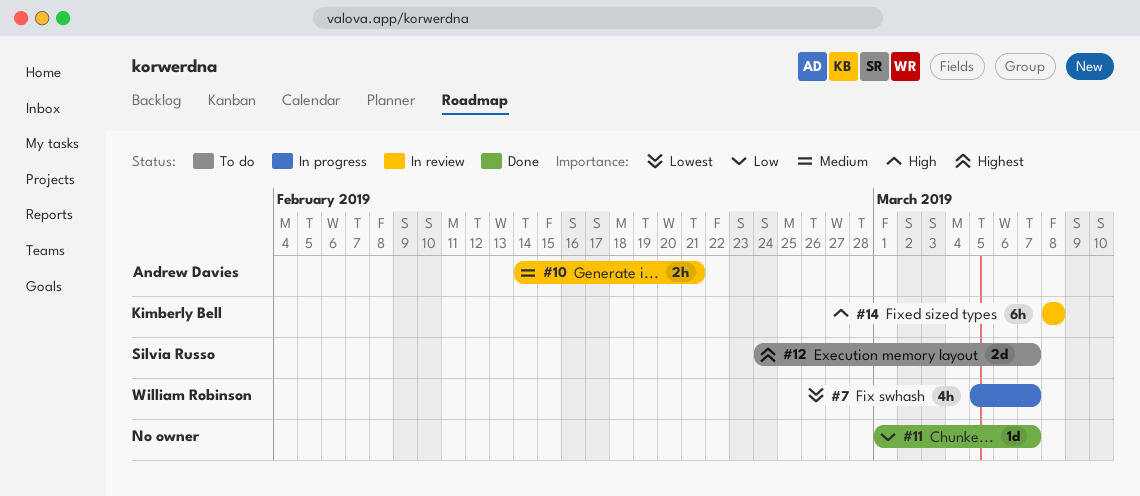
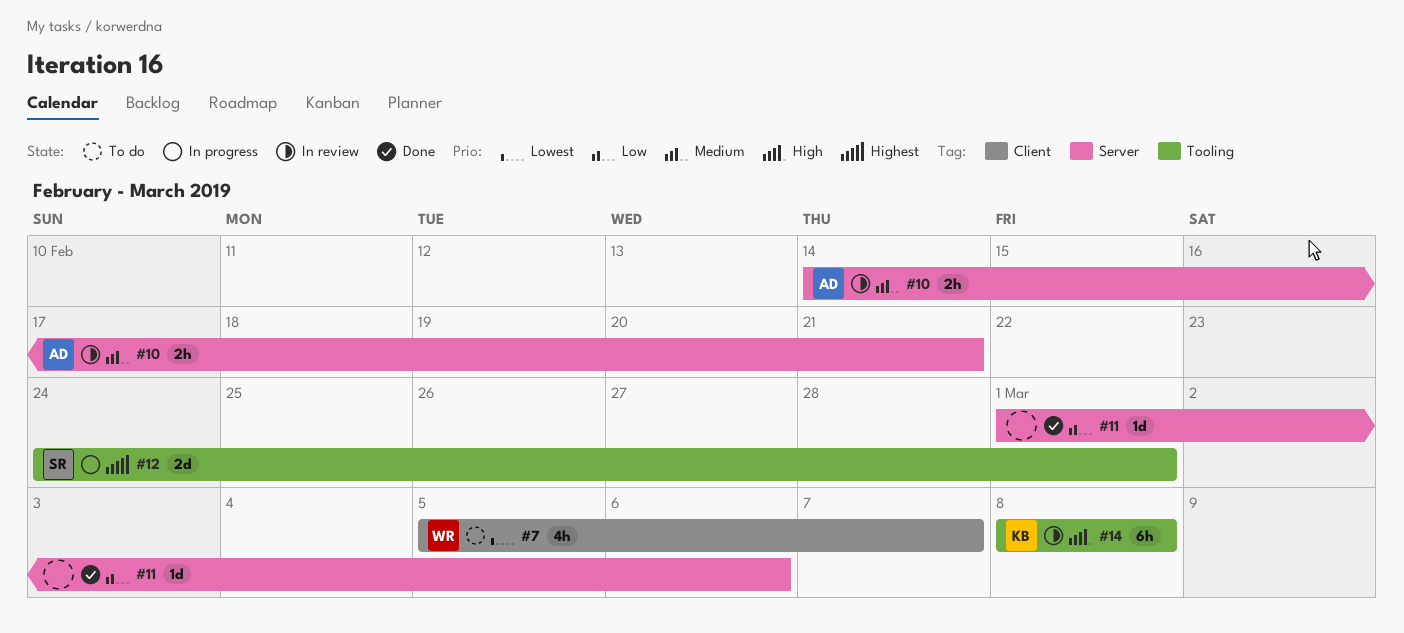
#7, status: In progress -> To do
#11, due: Mar 7 -> Mar 6
#12, status: To do -> In progress
#12, due: Mar 7 -> Mar 1

